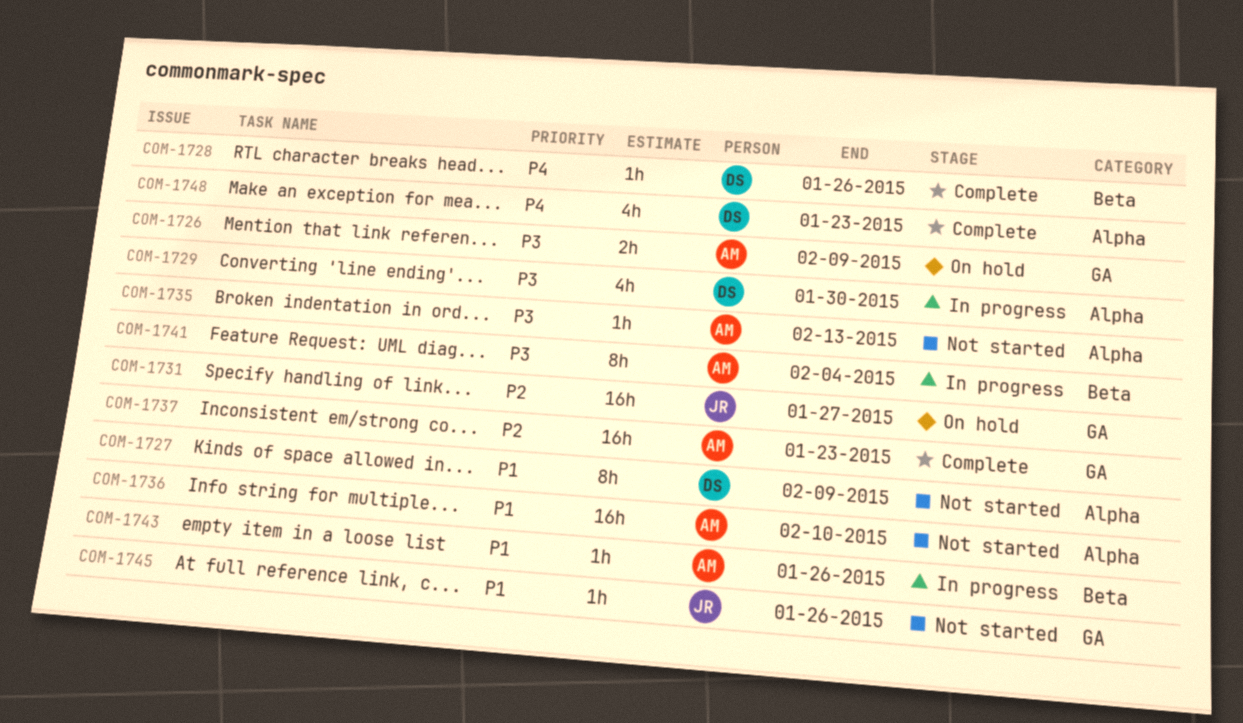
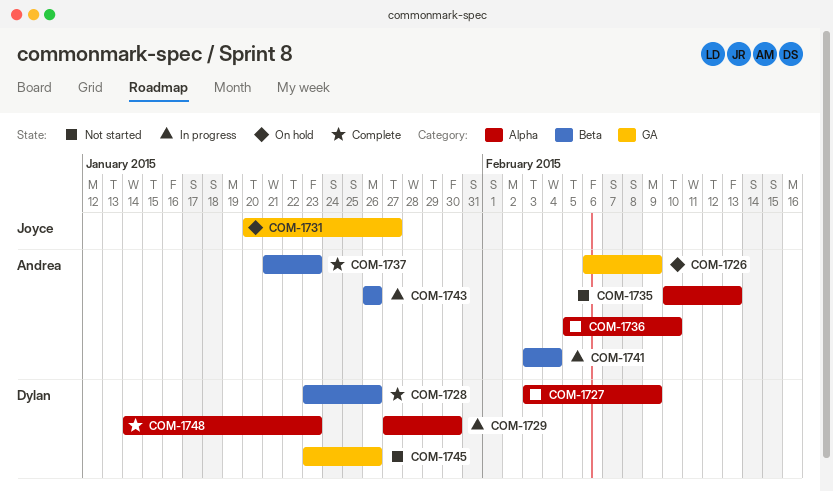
COM-1737, label: GA -> Beta
COM-1745, owner: Joyce -> Dylan

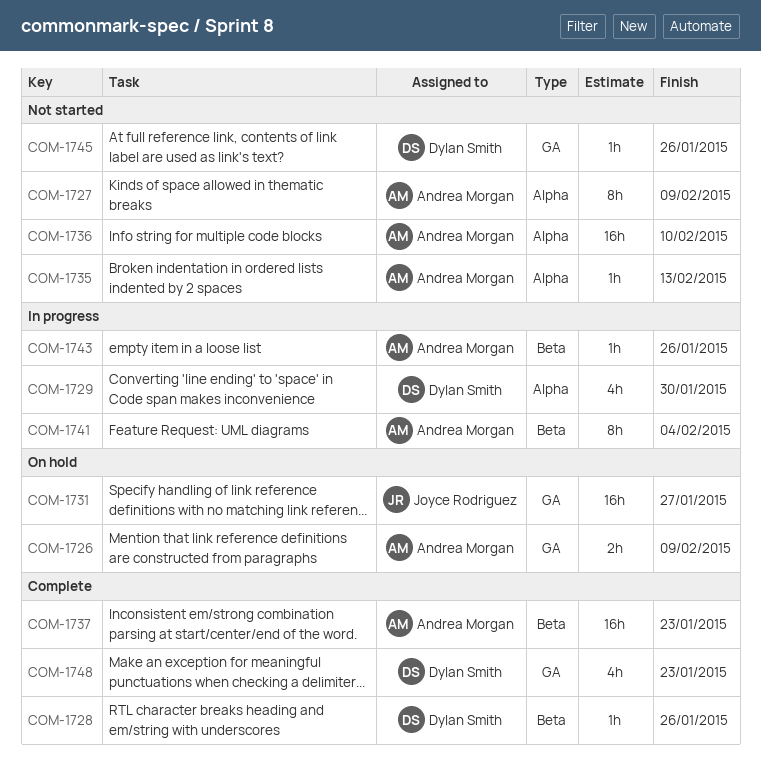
COM-1727, owner: Dylan Smith -> Andrea Morgan
COM-1748, label: Alpha -> GA

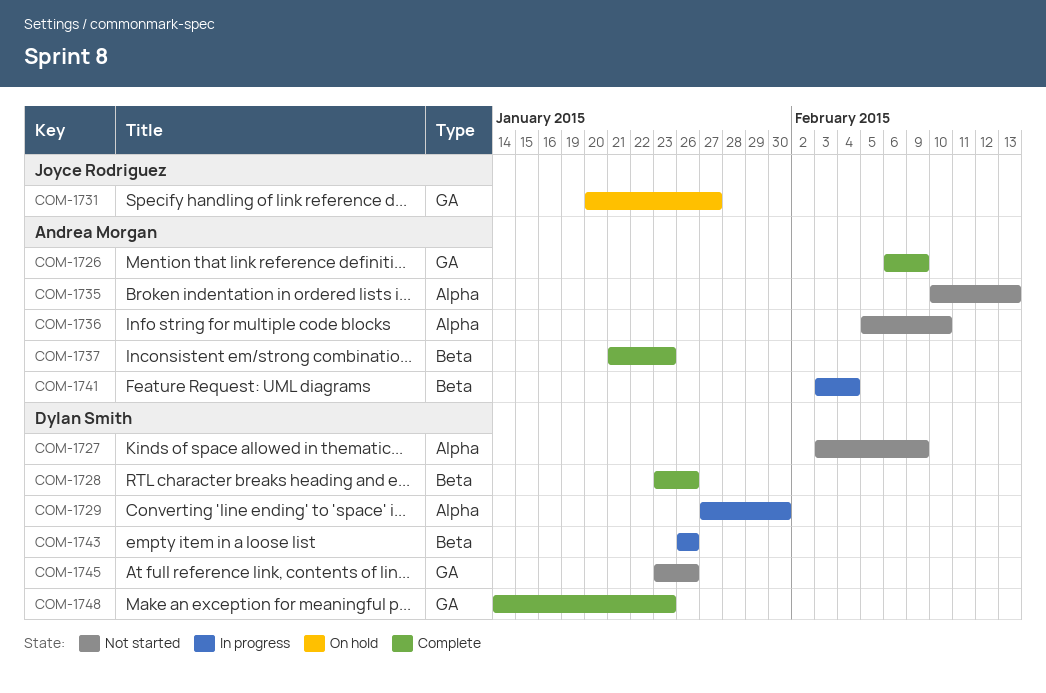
COM-1726, status: On hold -> Complete
COM-1727, owner: Andrea Morgan -> Dylan Smith
COM-1743, owner: Andrea Morgan -> Dylan Smith

